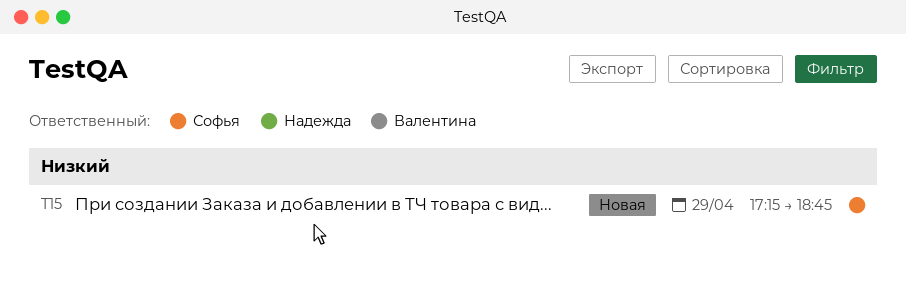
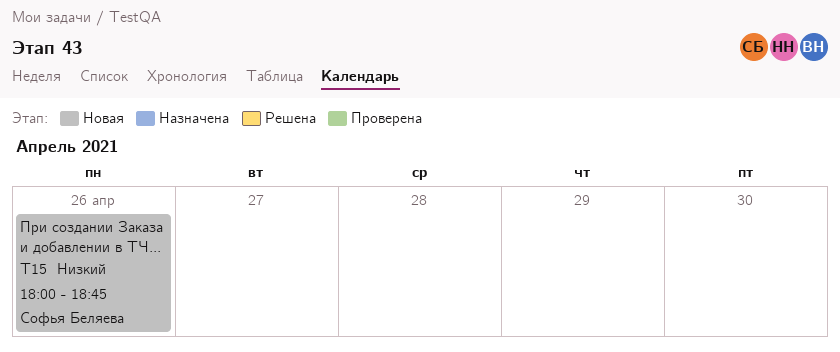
T15, day: Apr 29 -> Apr 26
T15, begins: 17:15 -> 18:00

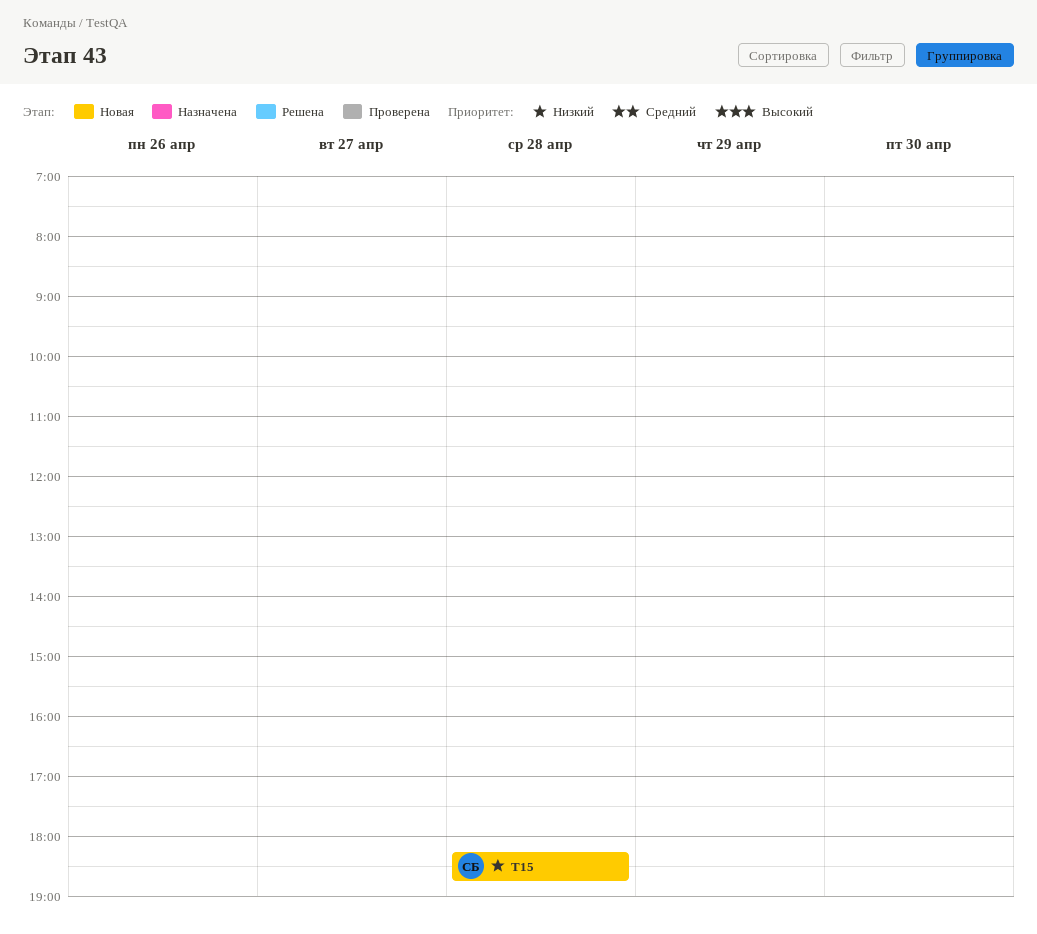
T15, day: Apr 26 -> Apr 28
T15, begins: 18:00 -> 18:15

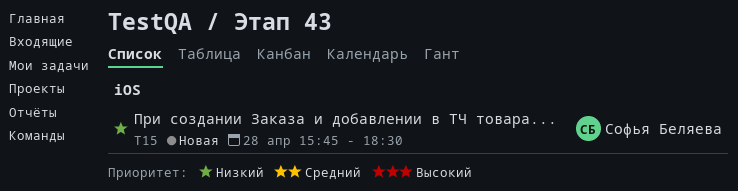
T15, begins: 18:15 -> 15:45
T15, ends: 18:45 -> 18:30

